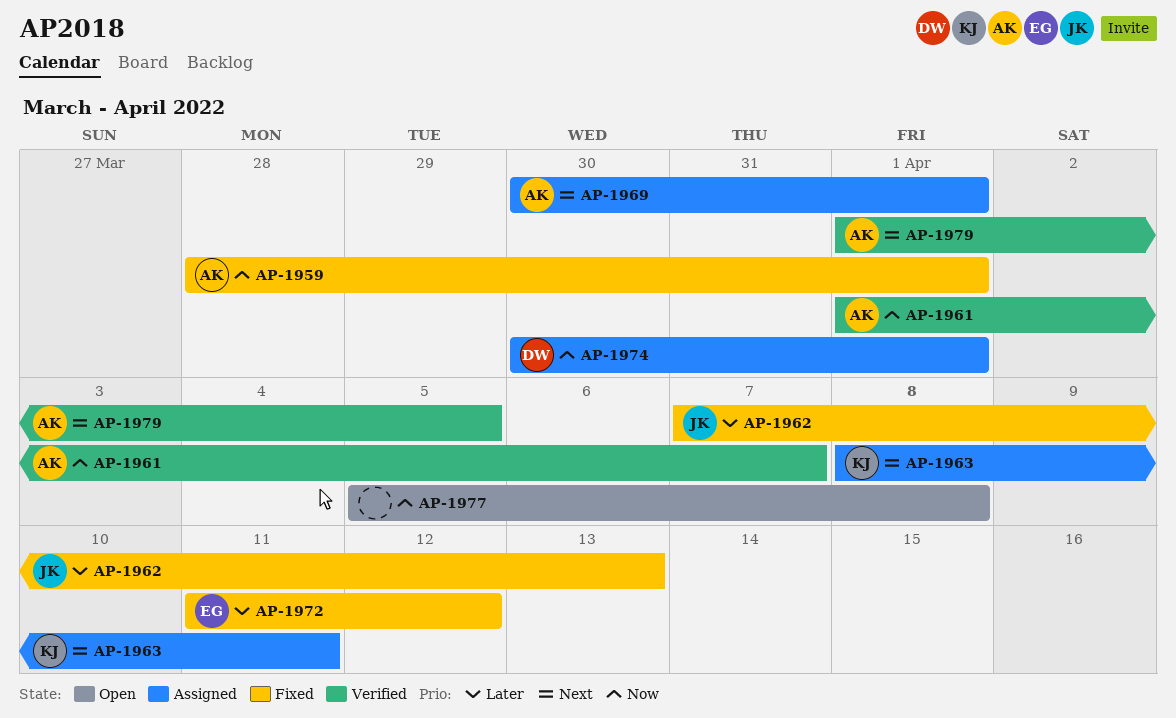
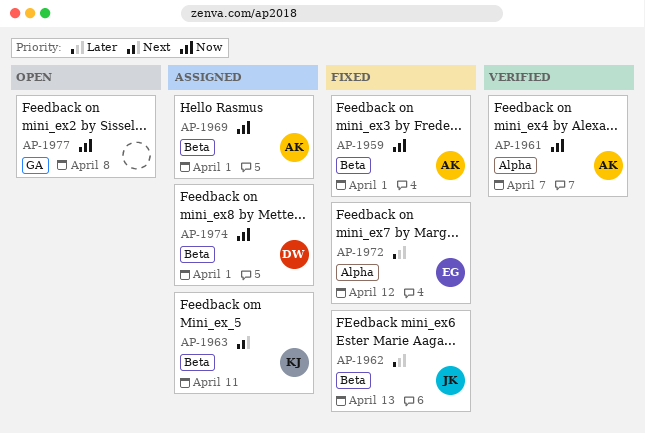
AP-1969, priority: Next -> Now
AP-1979: present -> none

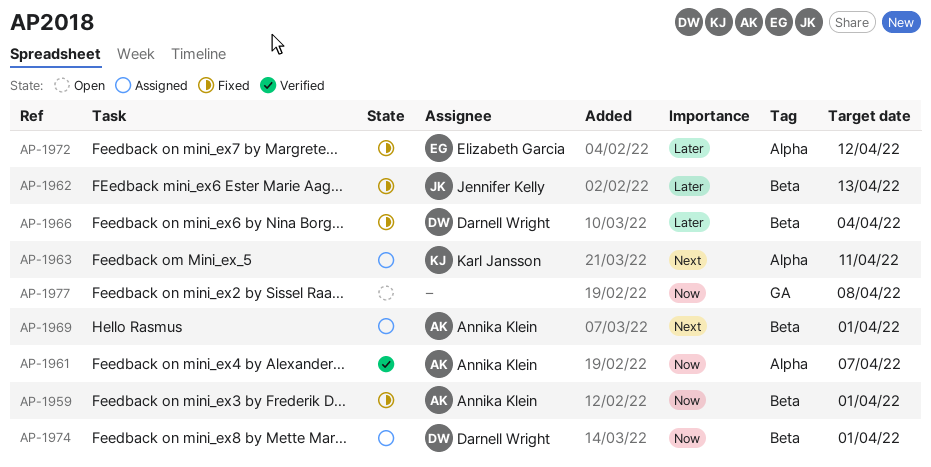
AP-1963, label: Beta -> Alpha
AP-1966: none -> present
AP-1969, priority: Now -> Next

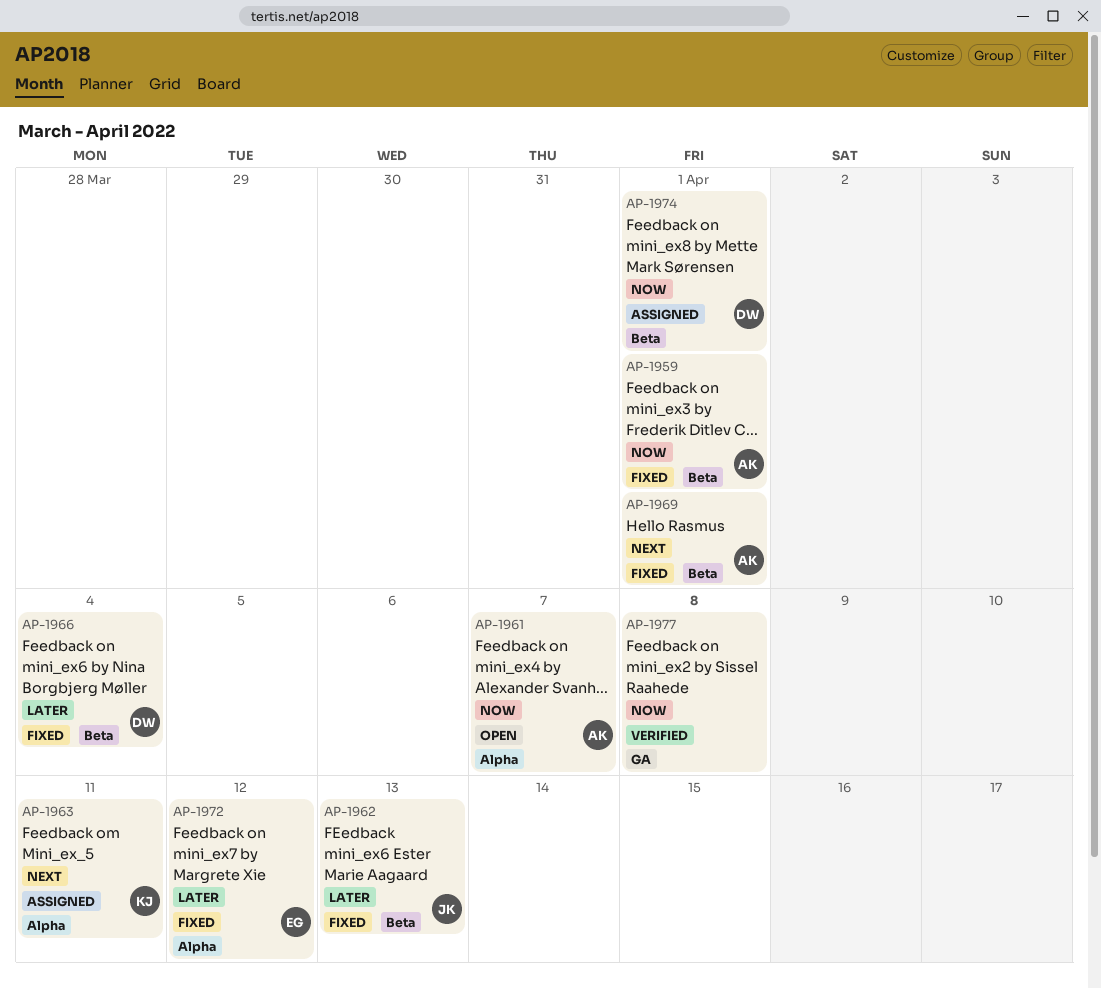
AP-1961, status: Verified -> Open
AP-1969, status: Assigned -> Fixed
AP-1977, status: Open -> Verified

